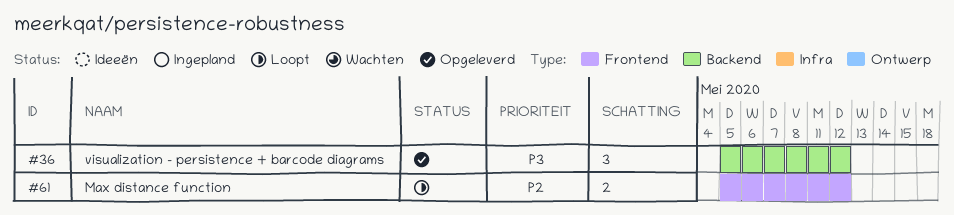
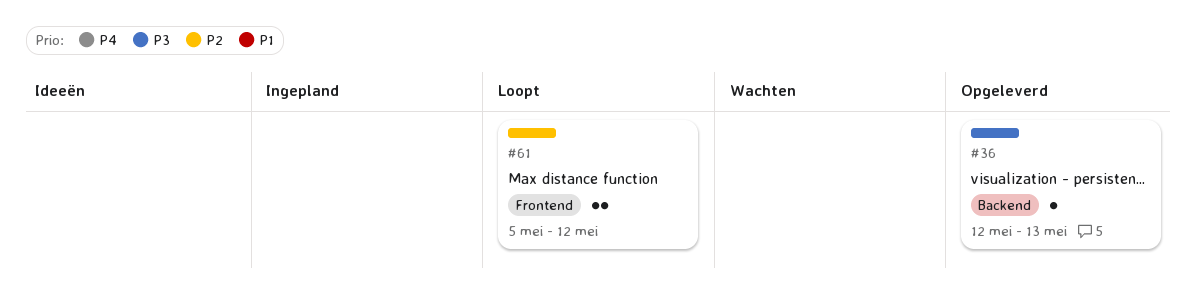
#36, estimate: 3 -> 1
#36, start: May 5 -> May 12
#36, due: May 12 -> May 13

